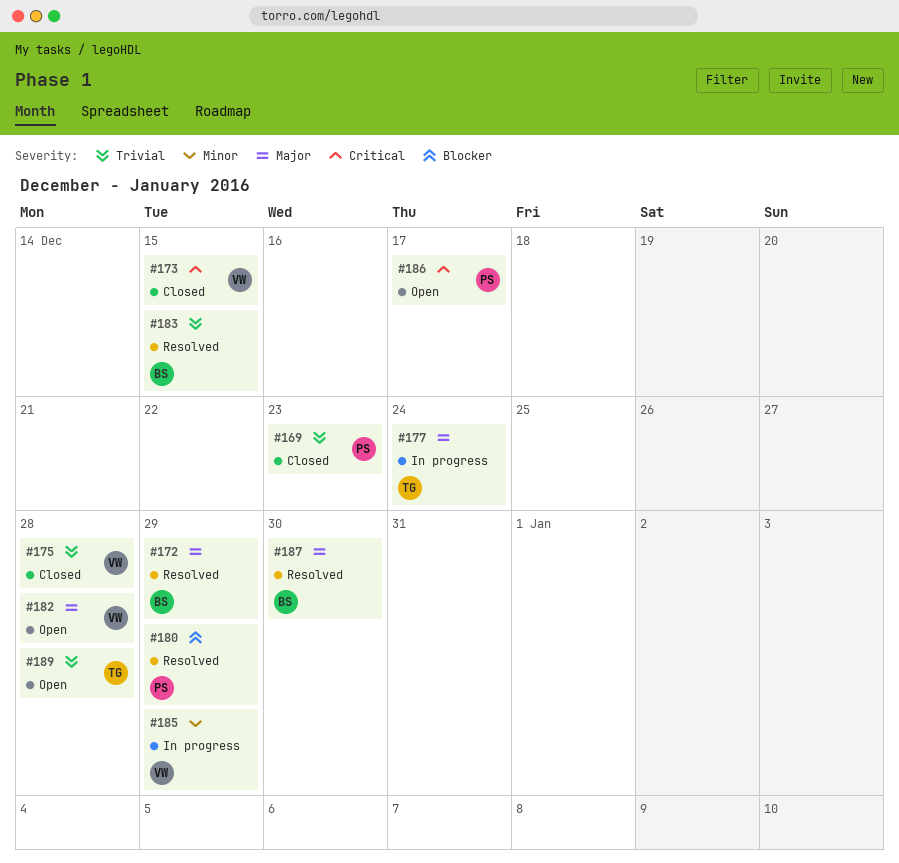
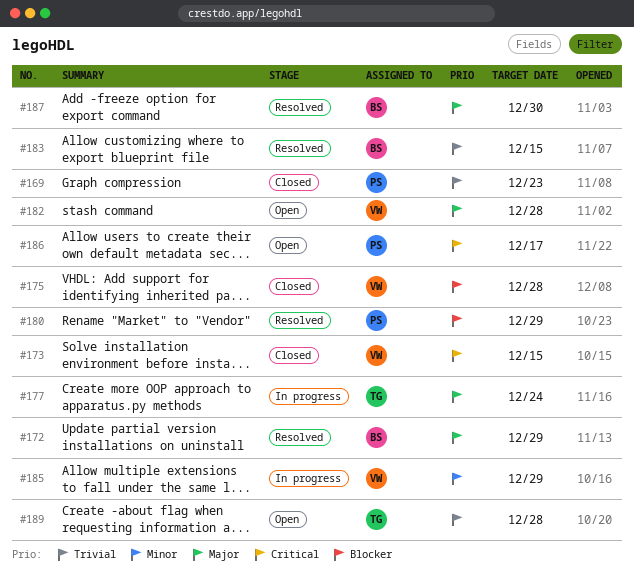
#175, priority: Trivial -> Blocker

